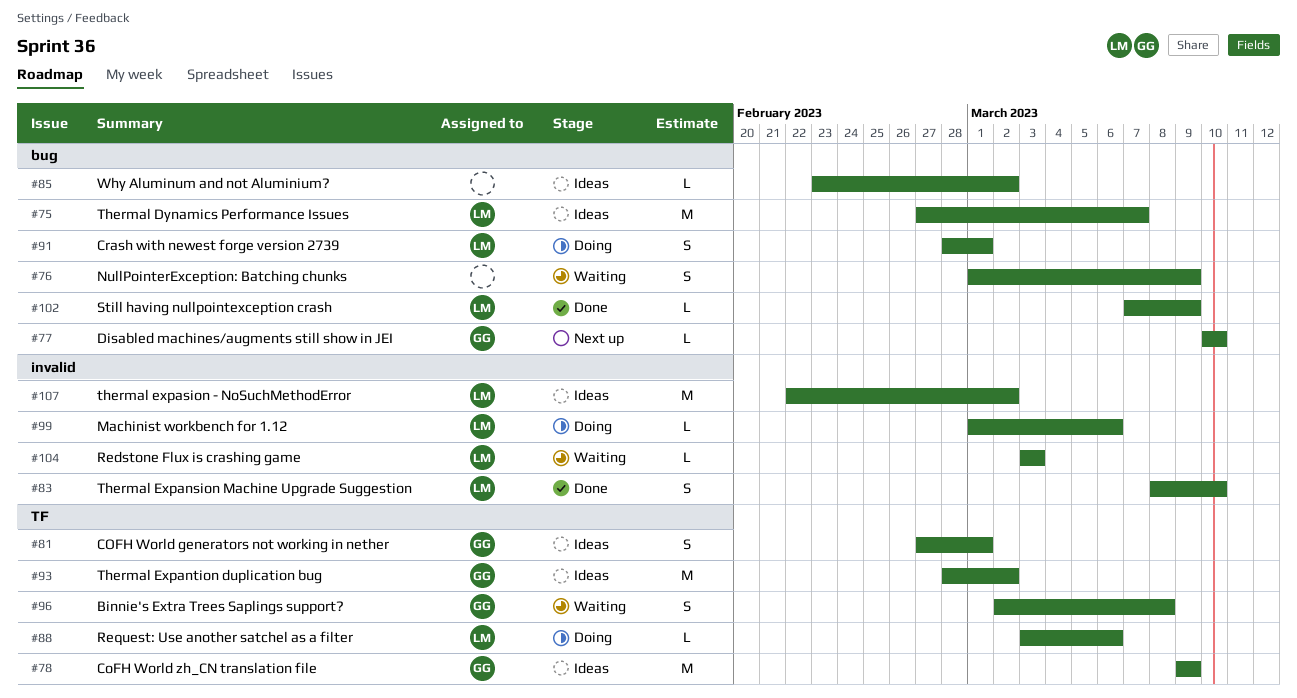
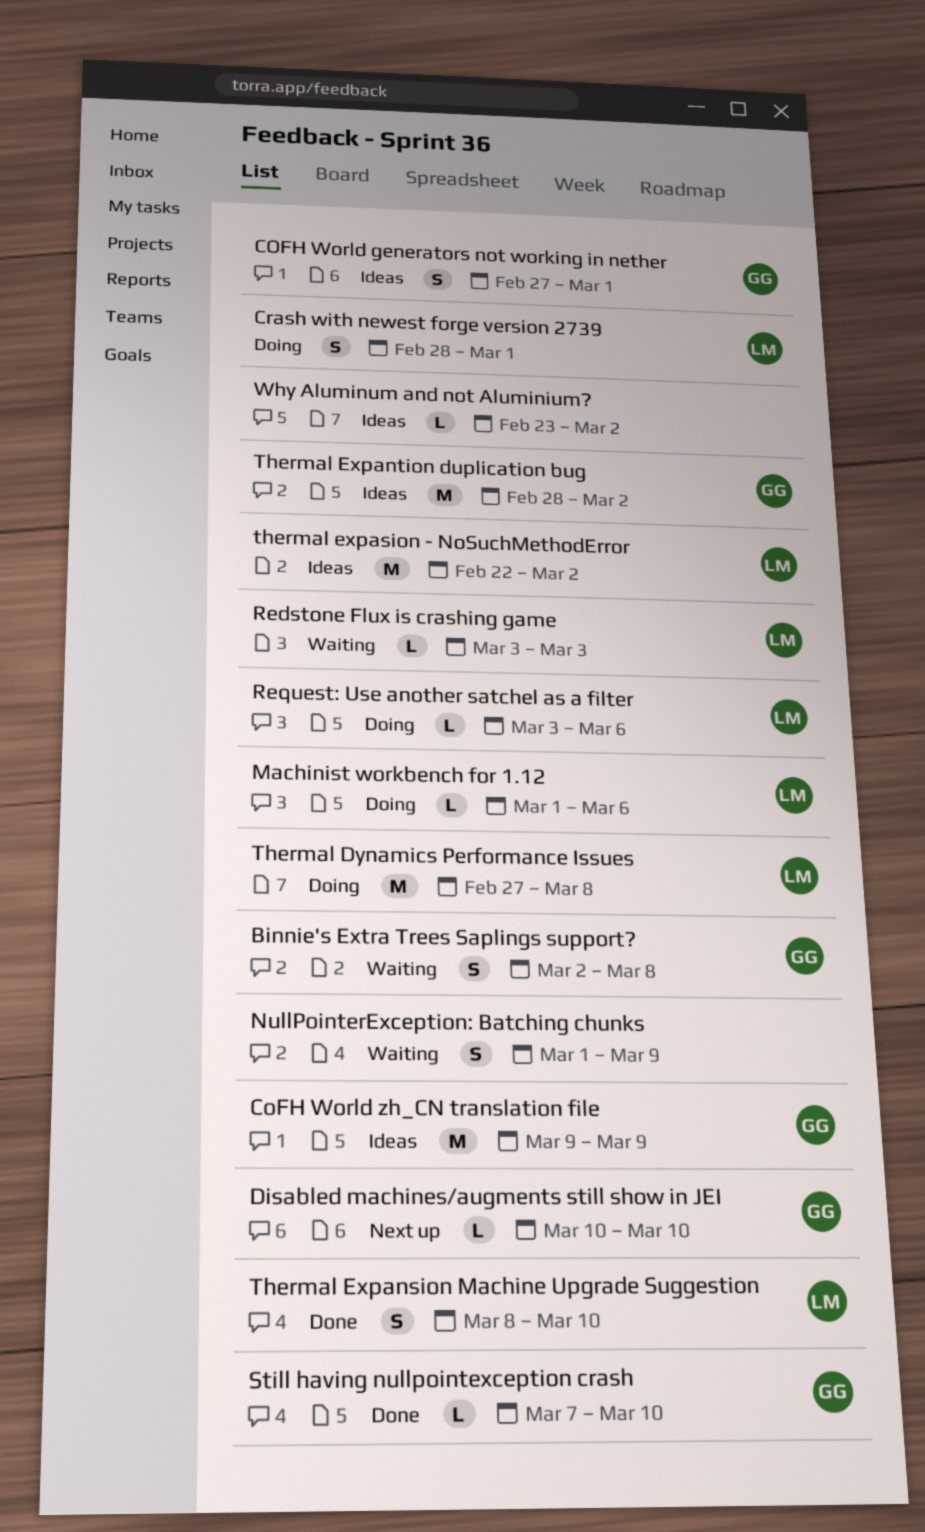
Still having nullpointexception crash, owner: LM -> GG
Still having nullpointexception crash, due: Mar 9 -> Mar 10
Thermal Dynamics Performance Issues, status: Ideas -> Doing
Thermal Dynamics Performance Issues, due: Mar 7 -> Mar 8

